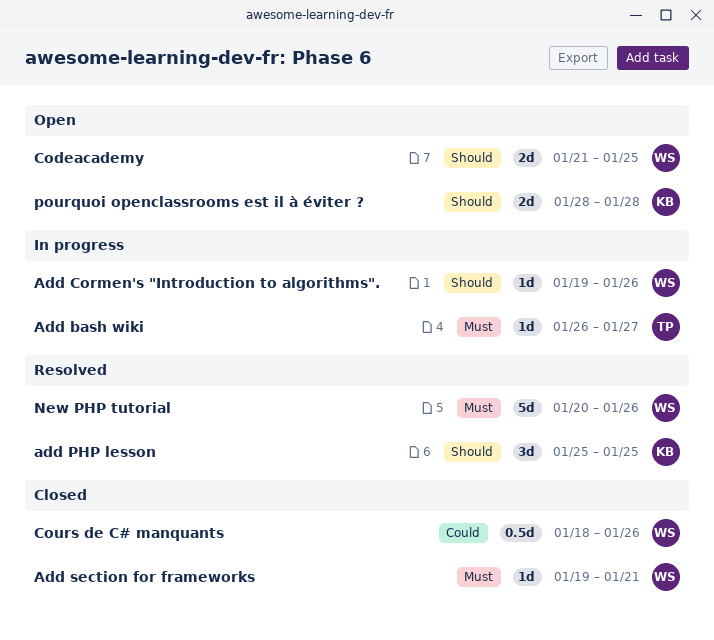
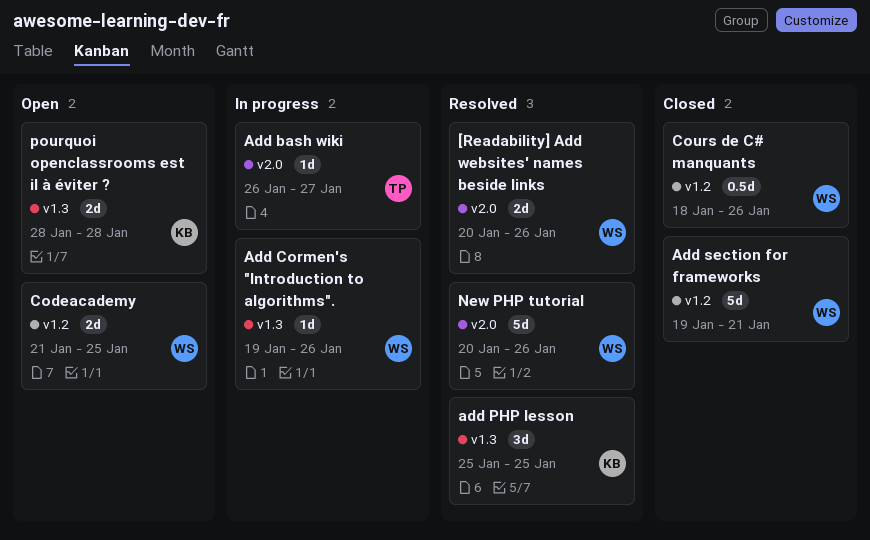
[Readability] Add websites' names beside links: none -> present
Add section for frameworks, estimate: 1d -> 5d

